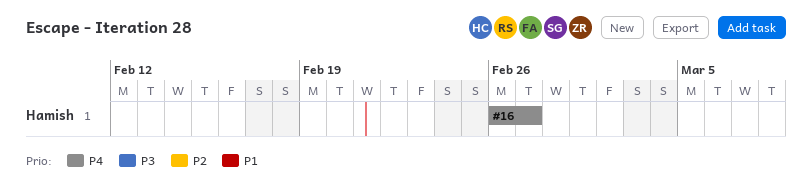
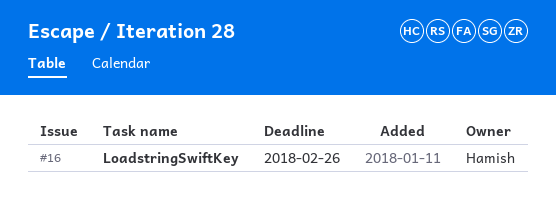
#16, due: Feb 27 -> Feb 26

